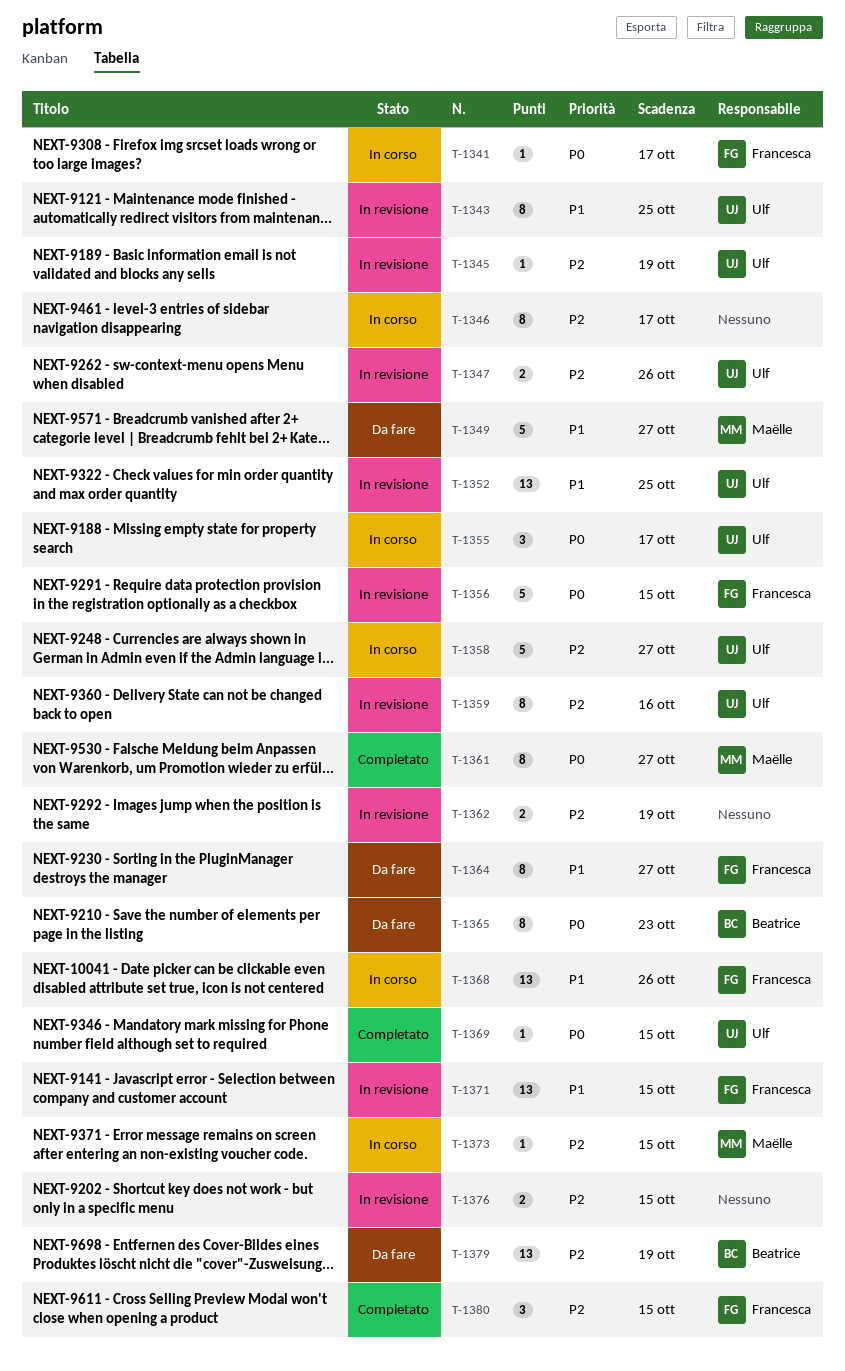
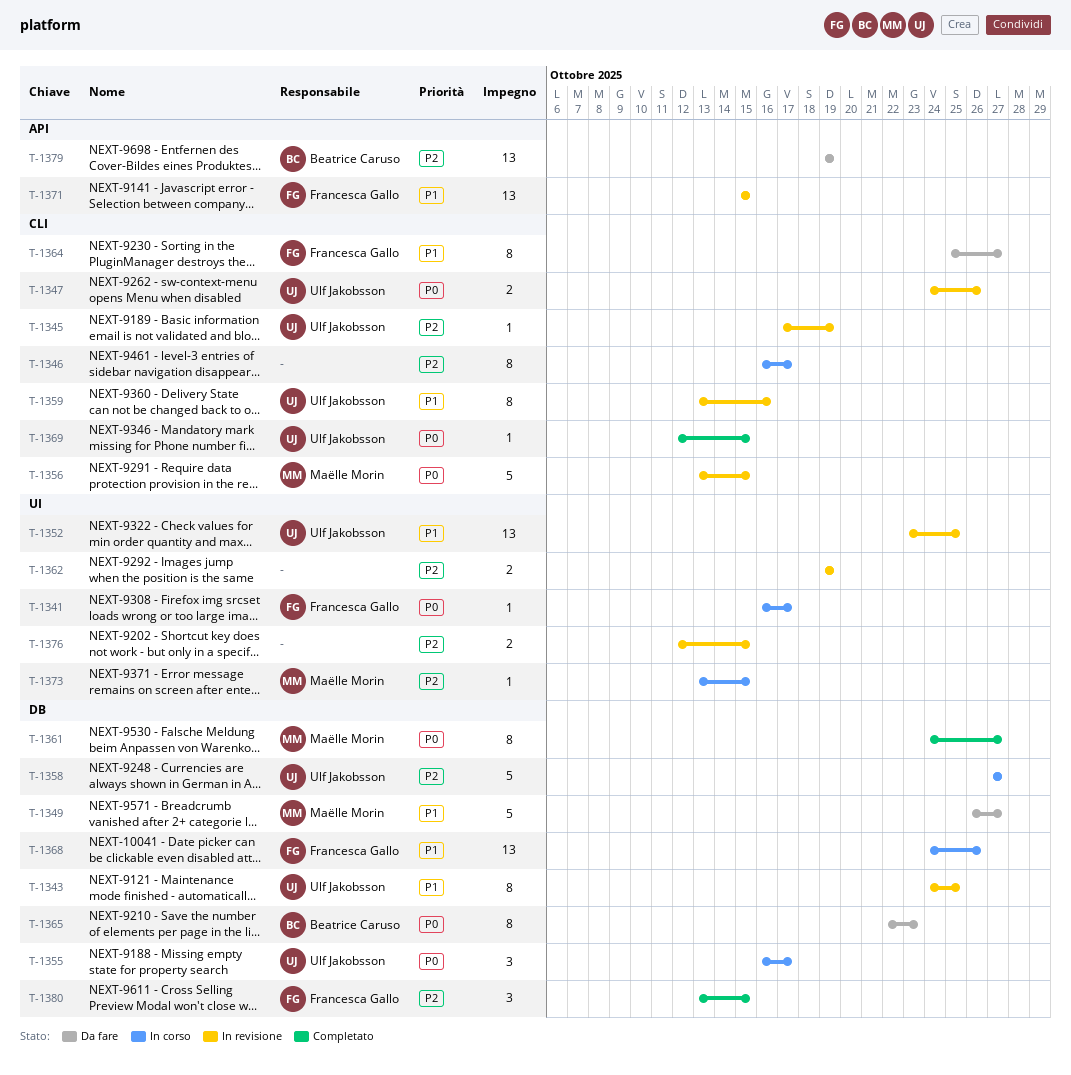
T-1347, priority: P2 -> P0
T-1356, owner: Francesca Gallo -> Maëlle Morin
T-1359, priority: P2 -> P1

